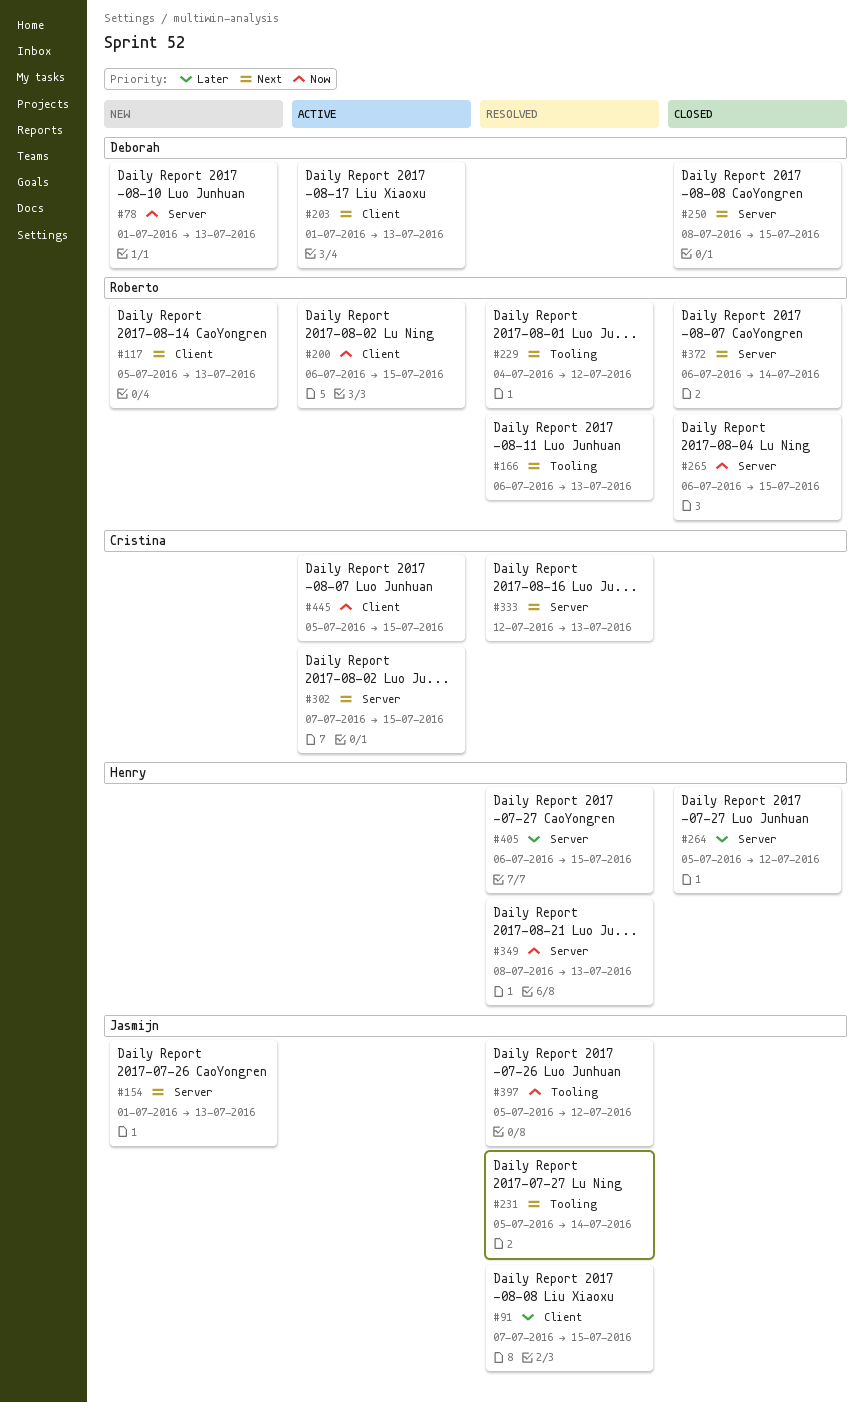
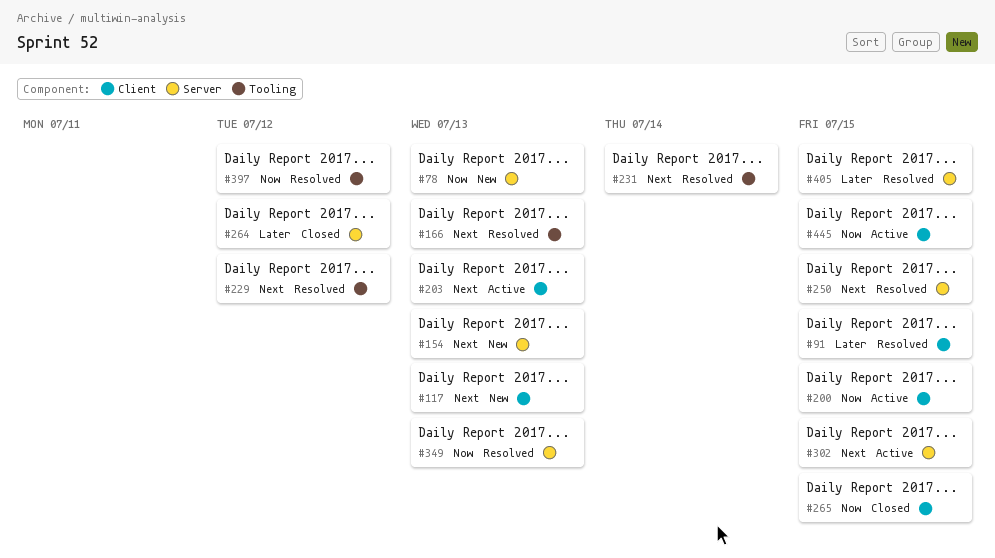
#250, status: Closed -> Resolved
#265, label: Server -> Client
#333: present -> none
#372: present -> none

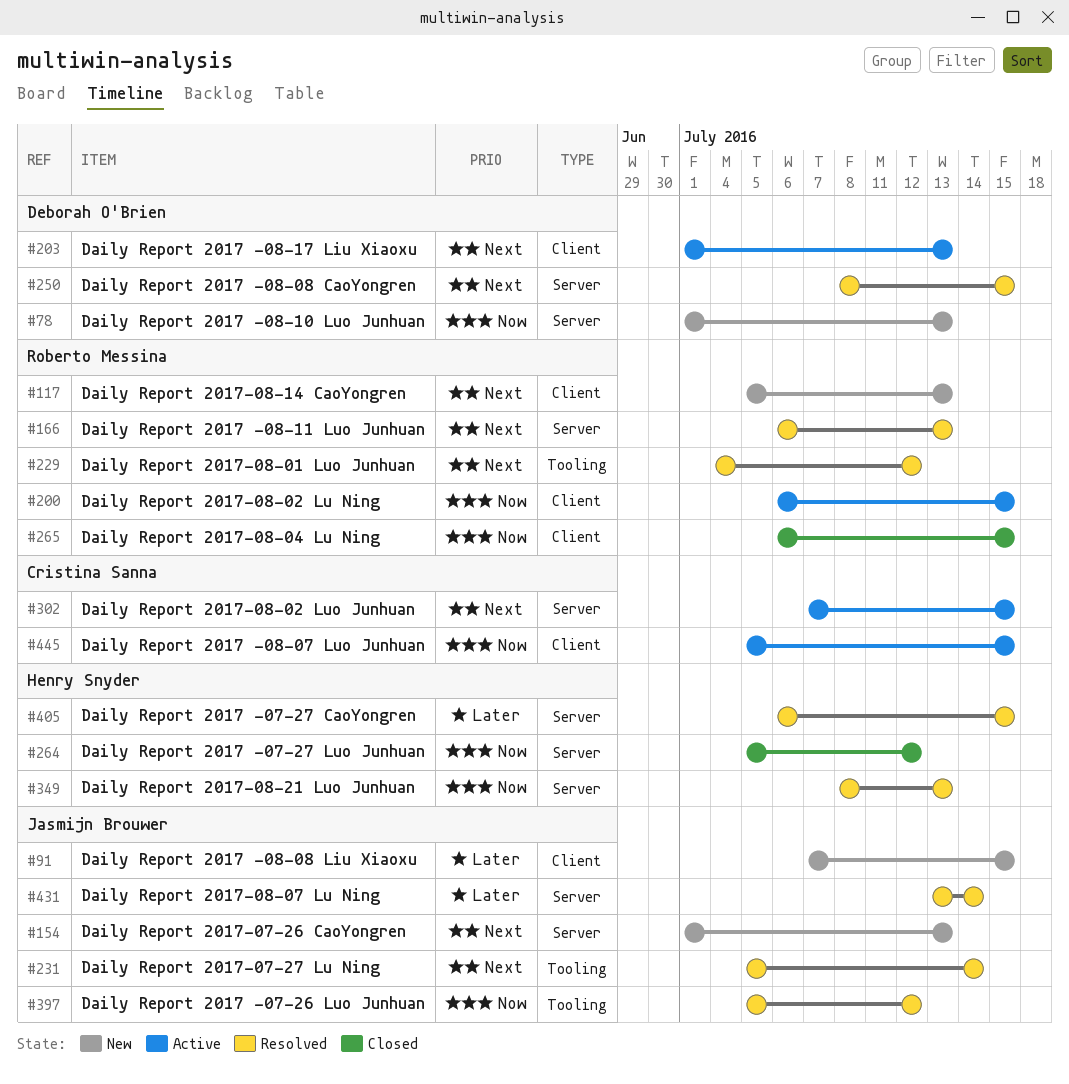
#91, status: Resolved -> New
#166, label: Tooling -> Server
#264, priority: Later -> Now
#431: none -> present

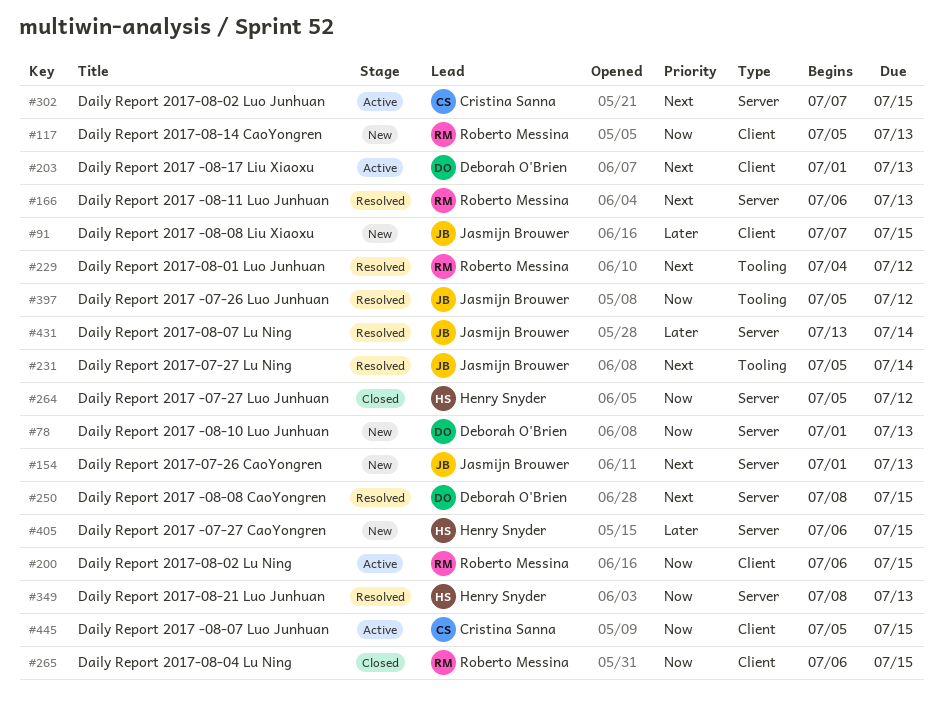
#117, priority: Next -> Now
#405, status: Resolved -> New

